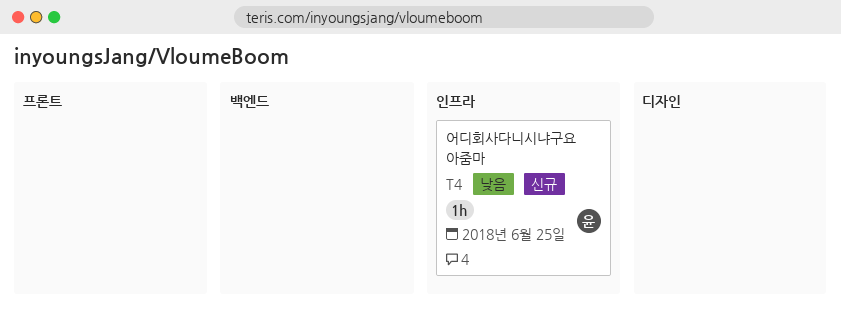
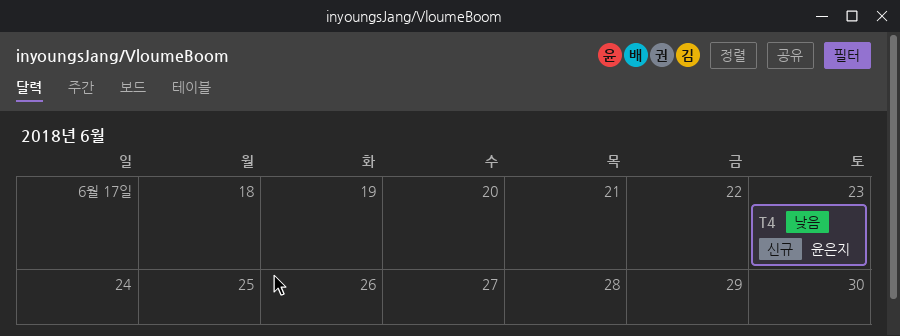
T4, due: Jun 25 -> Jun 23

